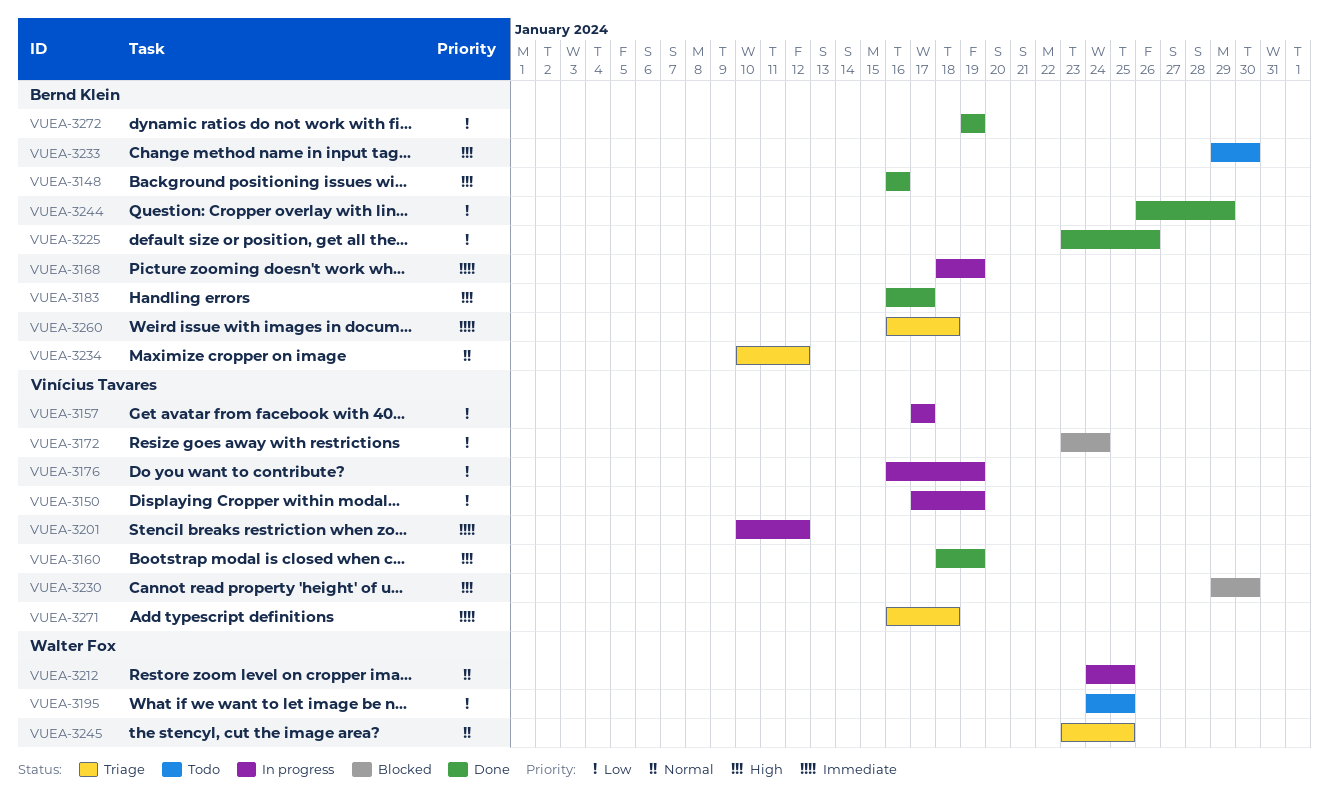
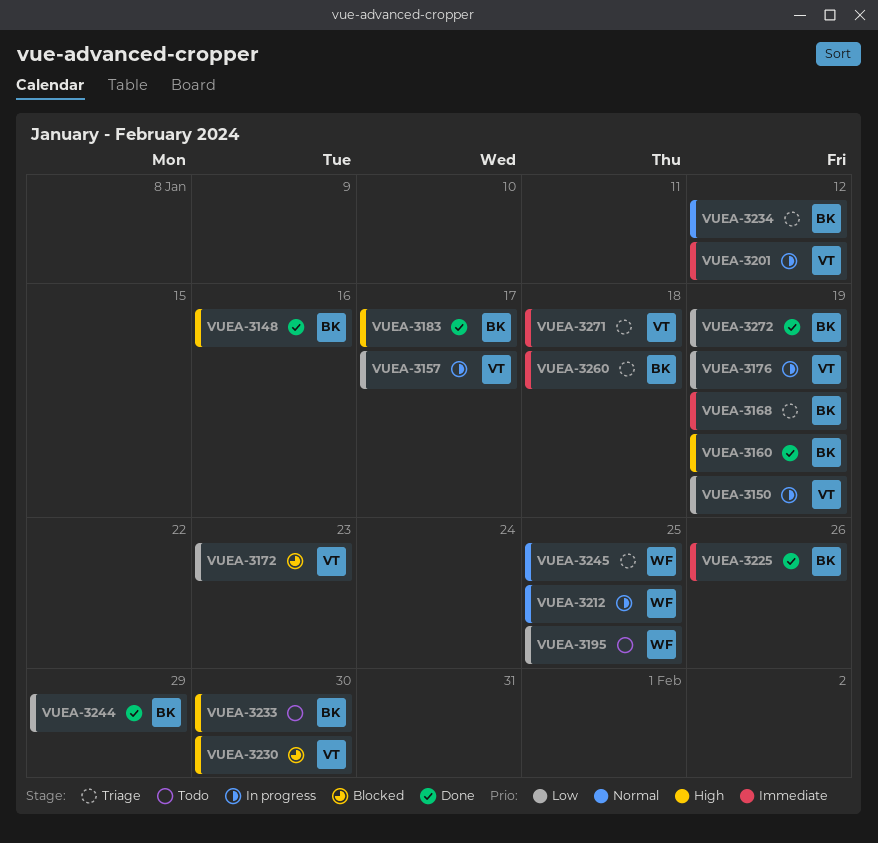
VUEA-3160, owner: Vinícius Tavares -> Bernd Klein
VUEA-3168, status: In progress -> Triage
VUEA-3172, due: Jan 24 -> Jan 23
VUEA-3225, priority: Low -> Immediate

